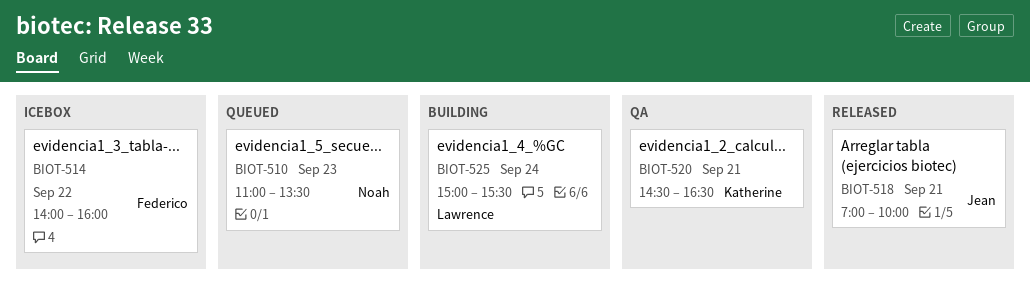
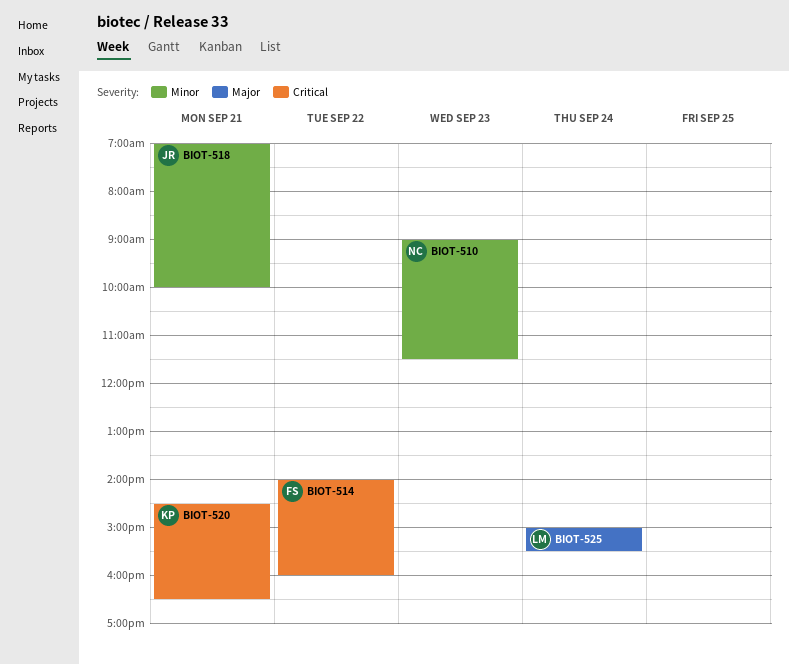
BIOT-510, begins: 11:00 -> 09:00
BIOT-510, ends: 13:30 -> 11:30

